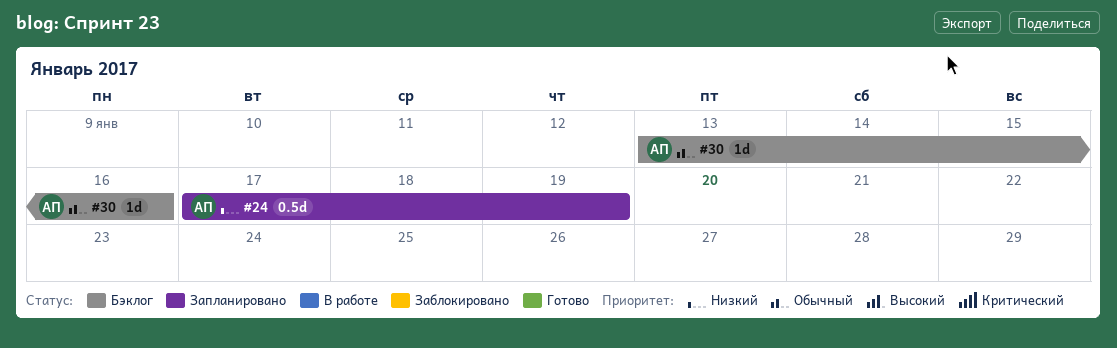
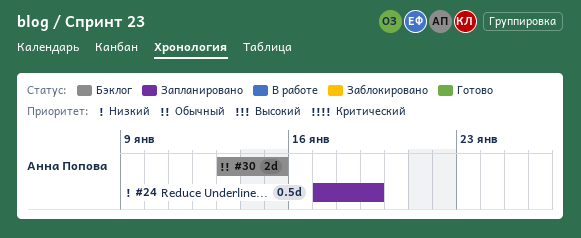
#30, estimate: 1d -> 2d
#30, due: Jan 16 -> Jan 15

